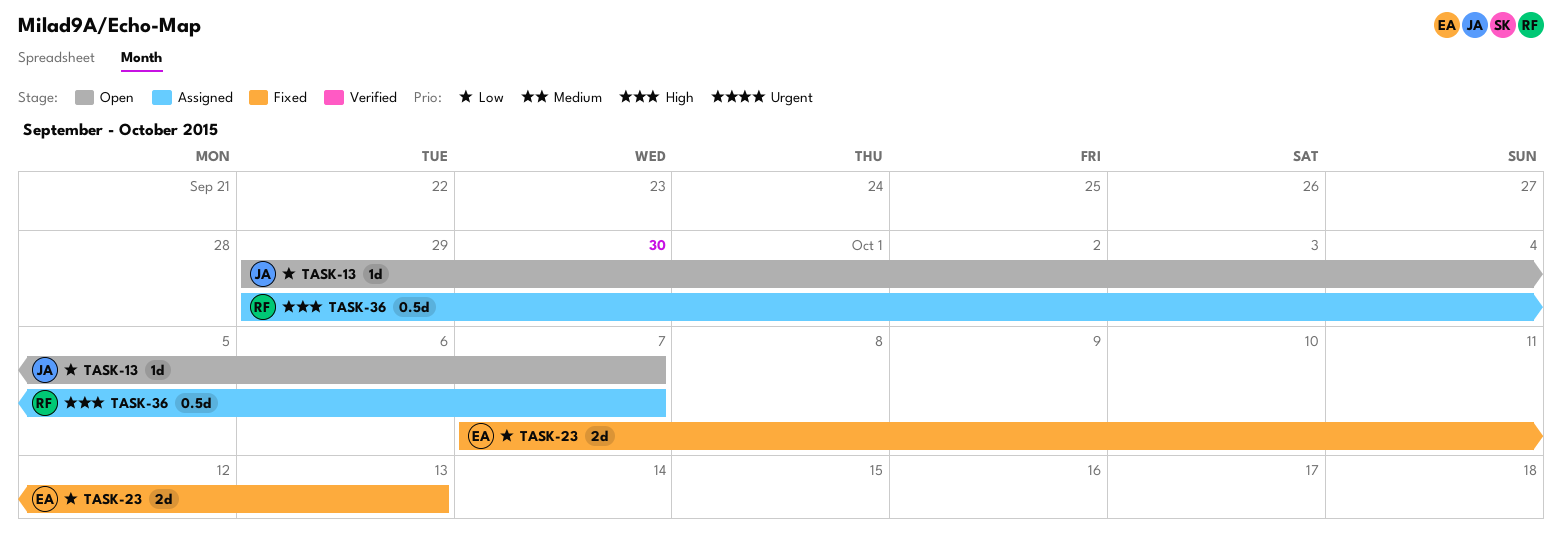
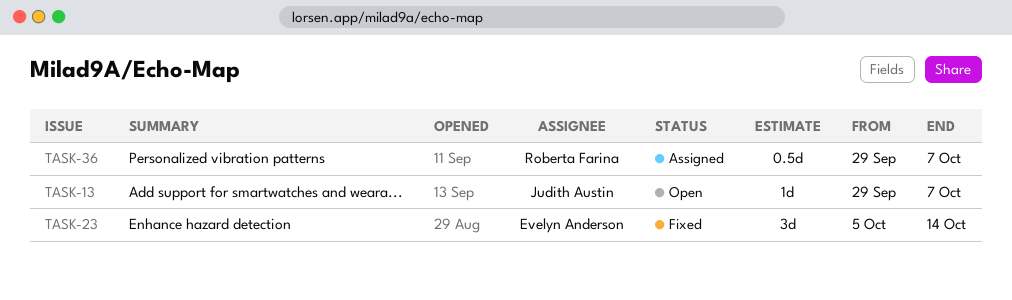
TASK-23, estimate: 2d -> 3d
TASK-23, start: Oct 7 -> Oct 5
TASK-23, due: Oct 13 -> Oct 14

